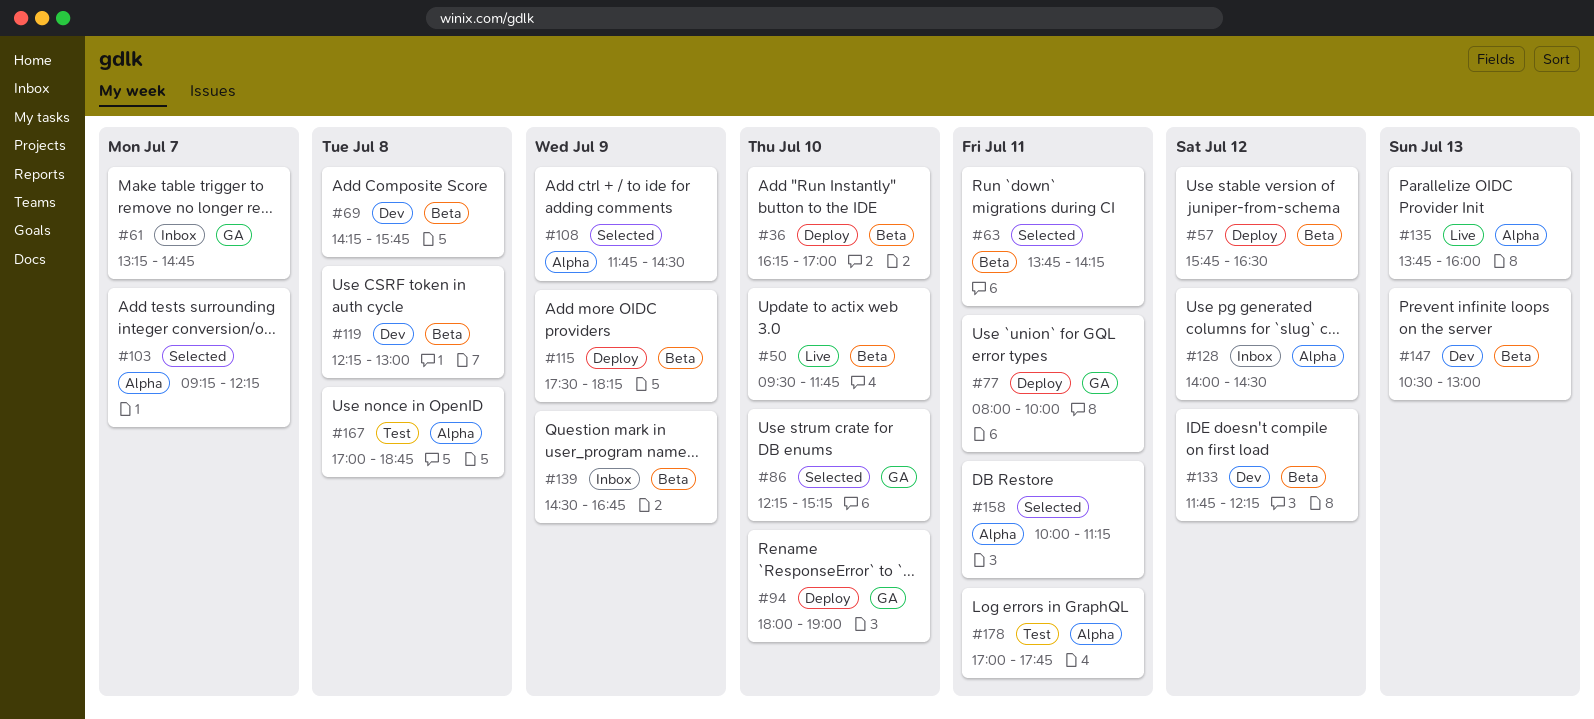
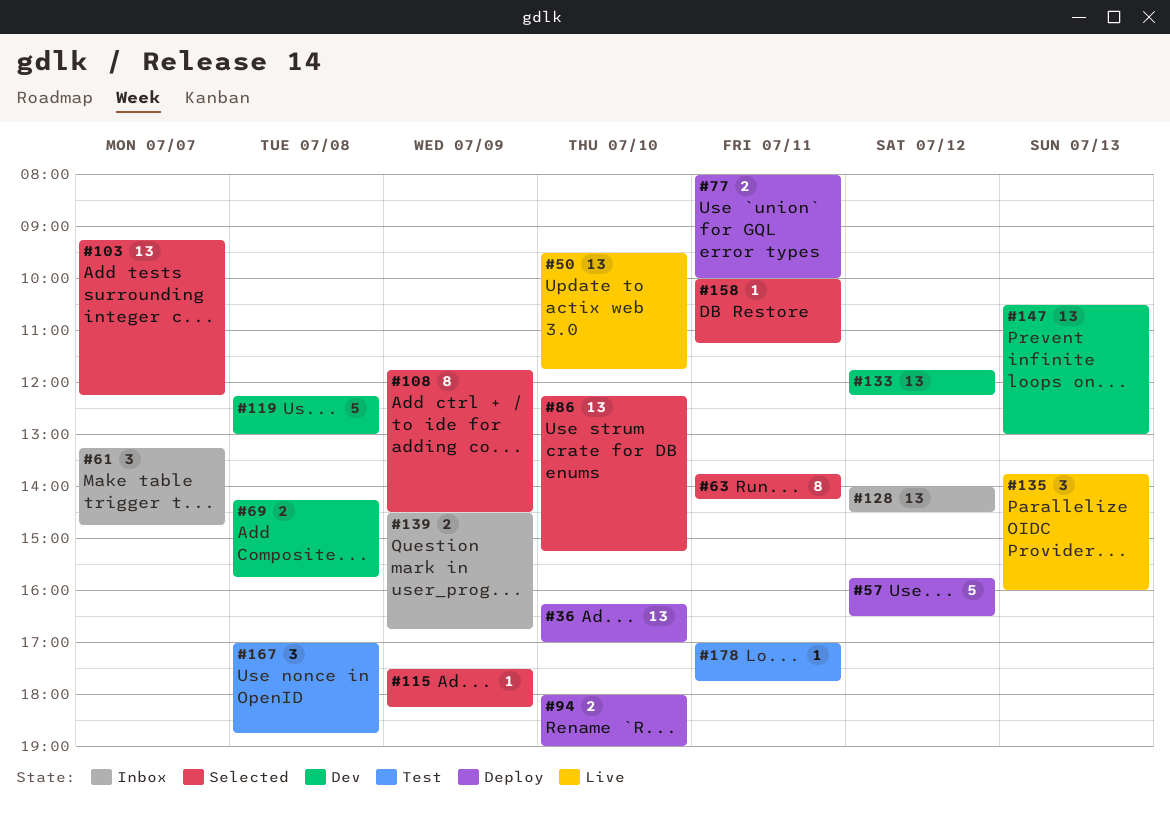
#115, status: Deploy -> Selected

